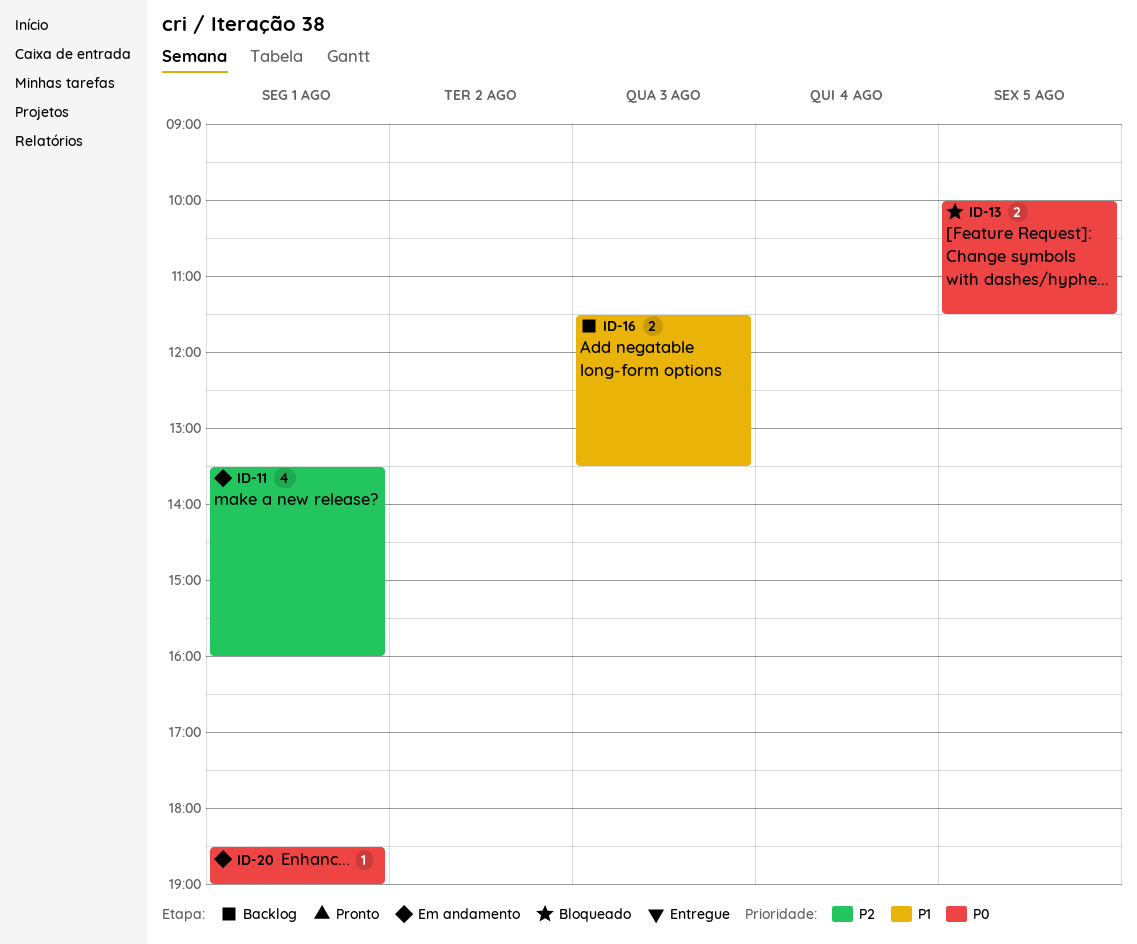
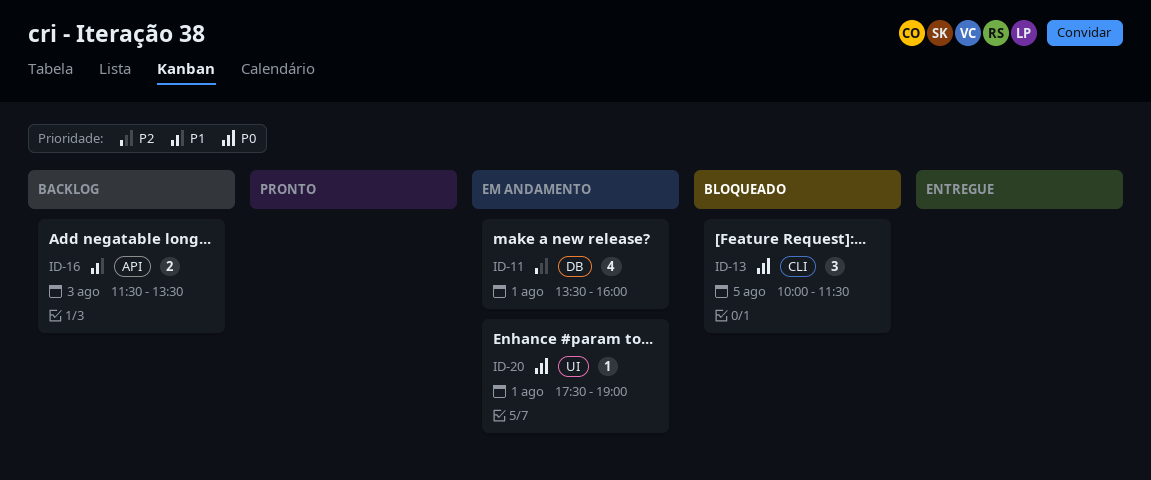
ID-13, estimate: 2 -> 3
ID-20, begins: 18:30 -> 17:30

